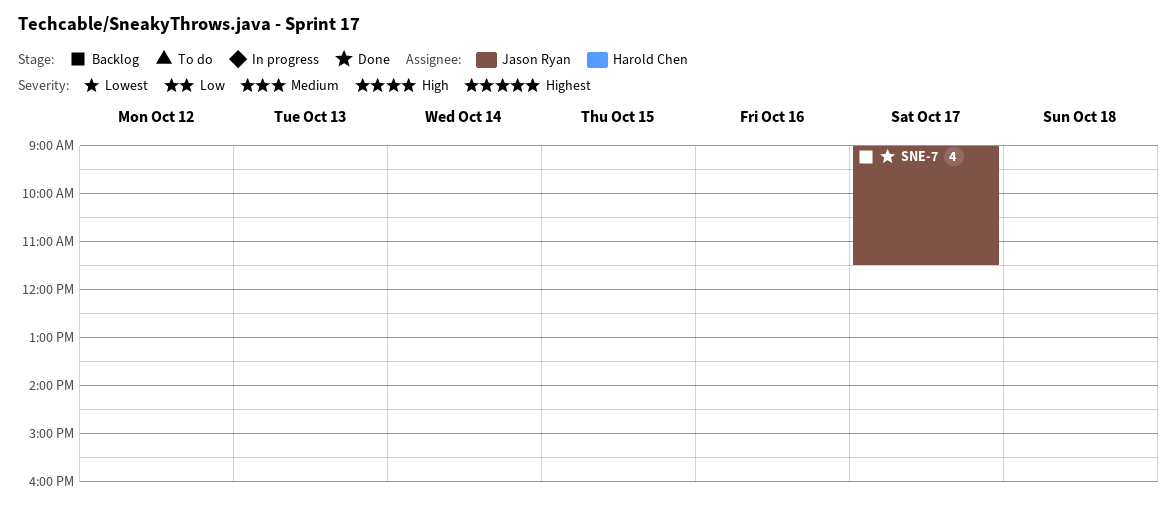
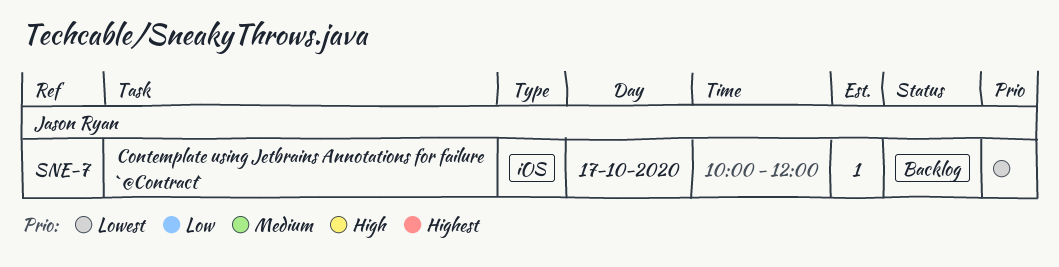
SNE-7, estimate: 4 -> 1
SNE-7, begins: 09:00 -> 10:00
SNE-7, ends: 11:30 -> 12:00

